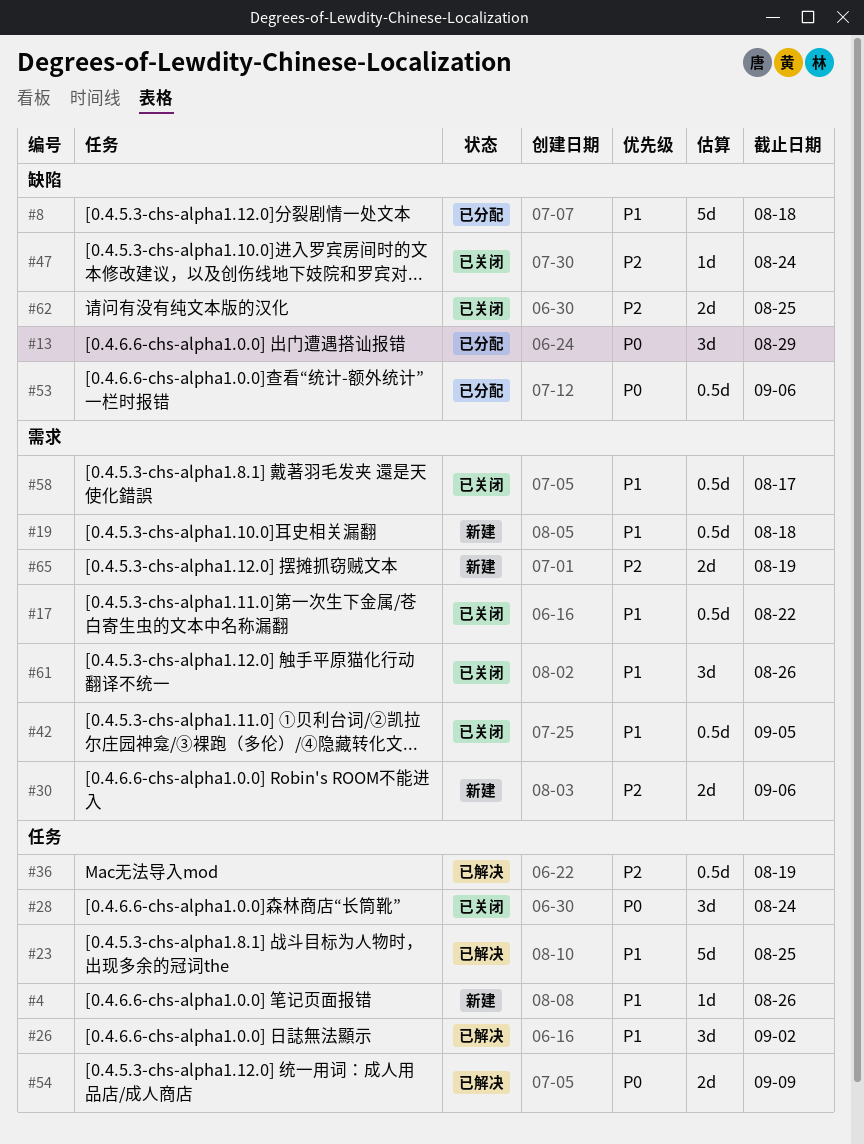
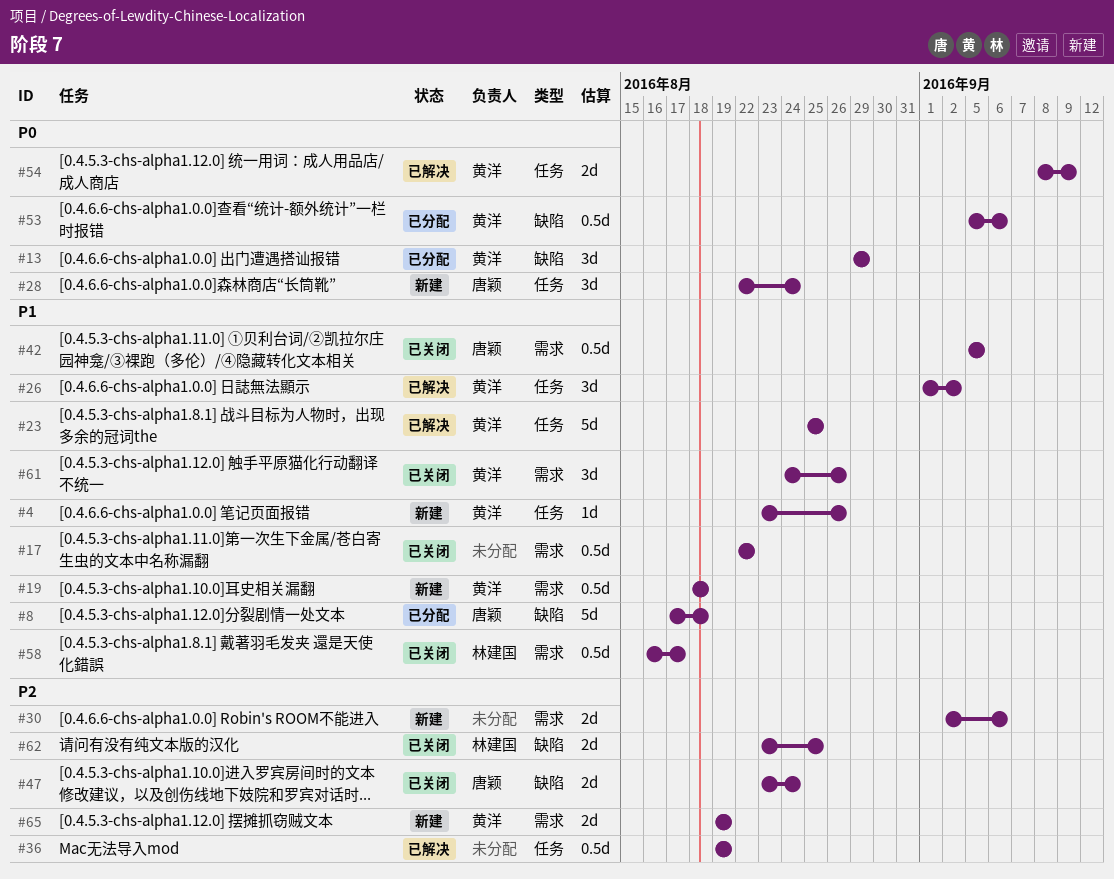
#28, status: 已关闭 -> 新建
#47, estimate: 1d -> 2d

